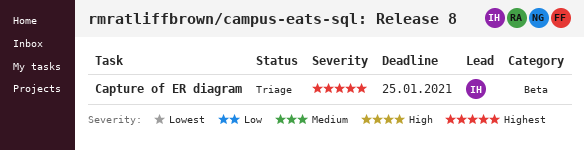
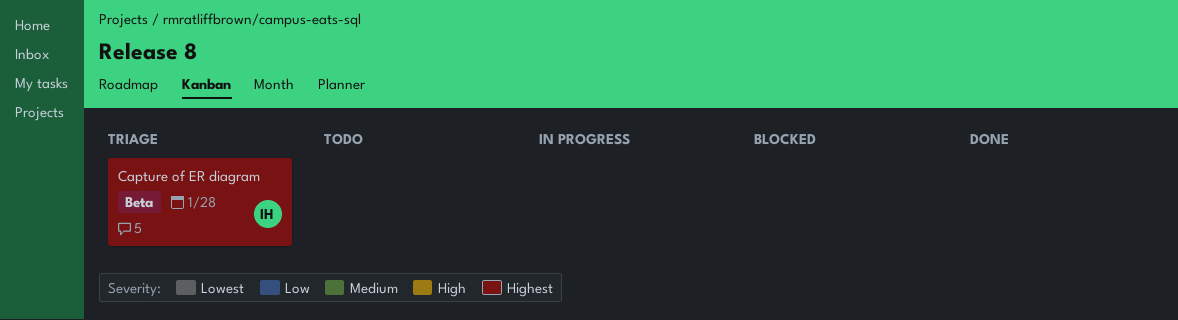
Capture of ER diagram, due: Jan 25 -> Jan 28

